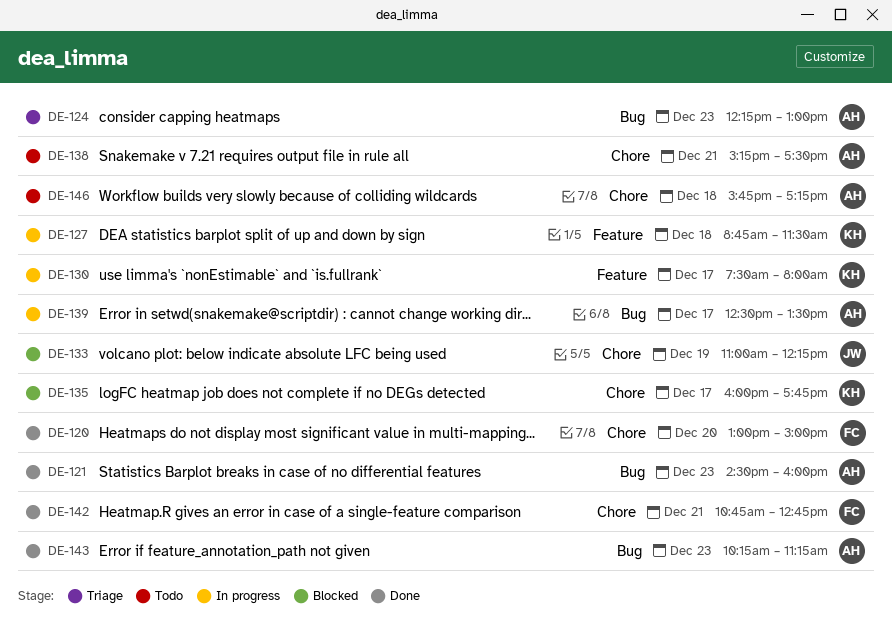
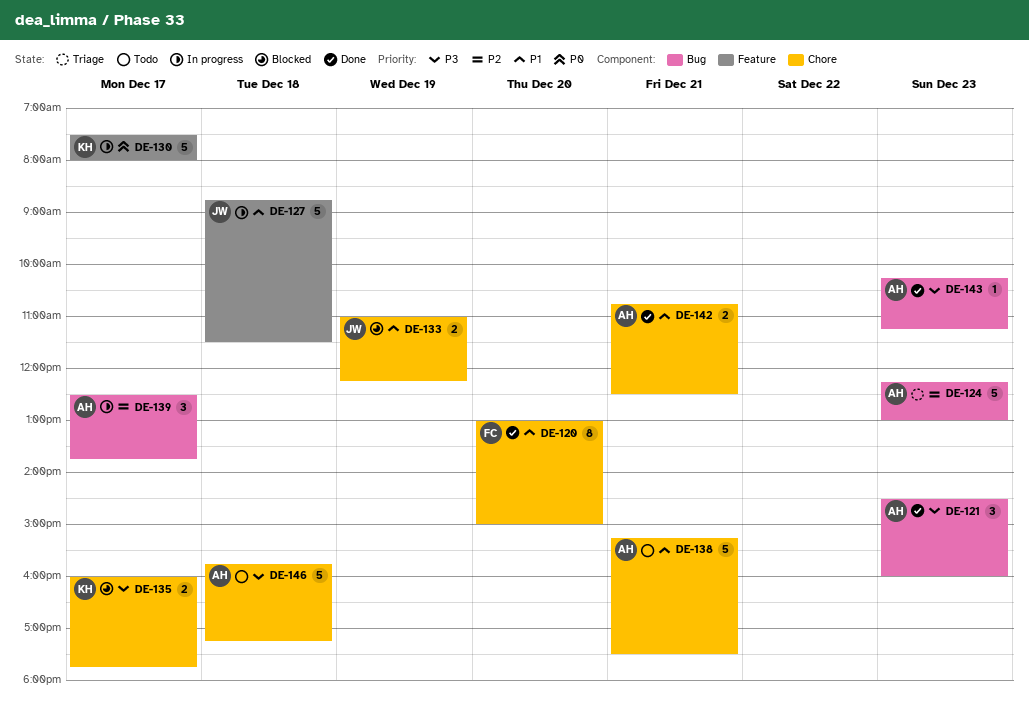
DE-127, owner: KH -> JW
DE-139, ends: 13:30 -> 13:45
DE-142, owner: FC -> AH
DE-142, ends: 12:45 -> 12:30

